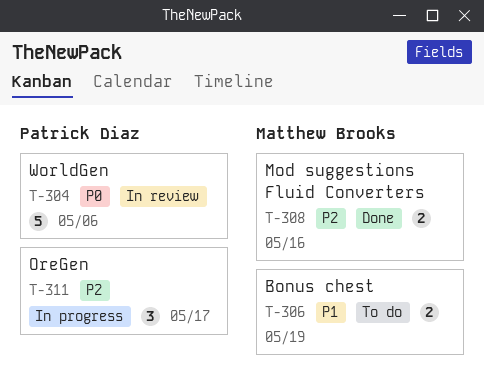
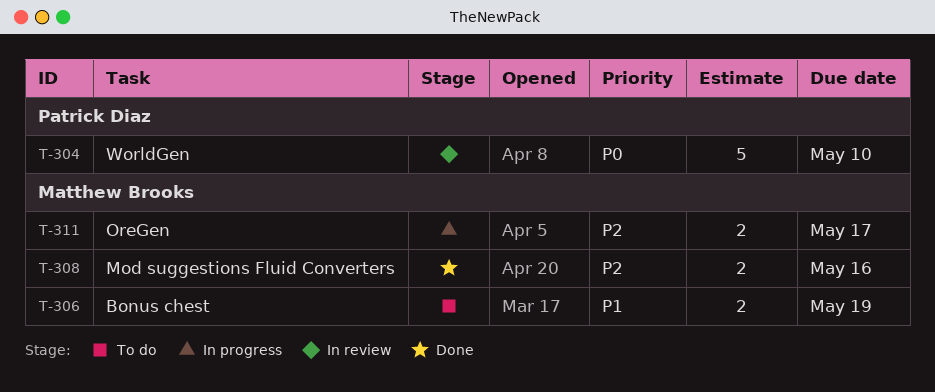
T-304, due: May 6 -> May 10
T-311, owner: Patrick Diaz -> Matthew Brooks
T-311, estimate: 3 -> 2

